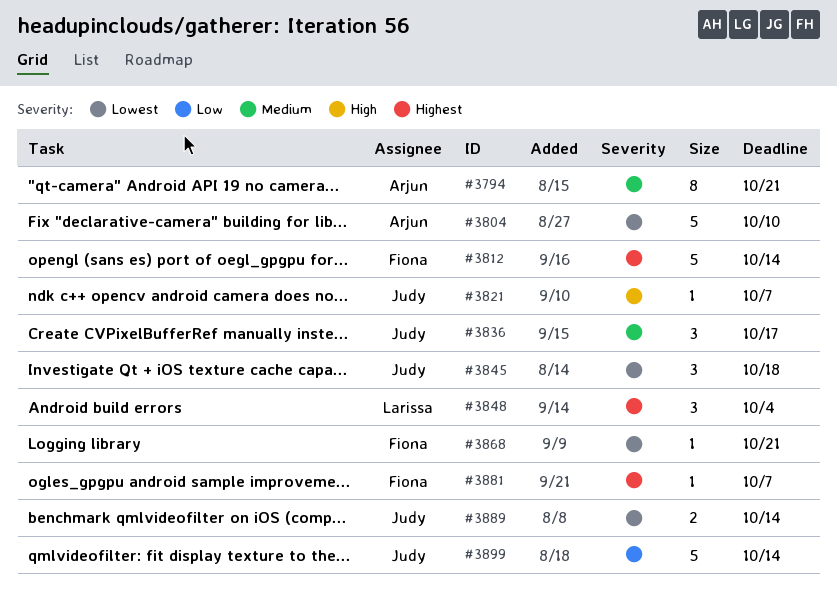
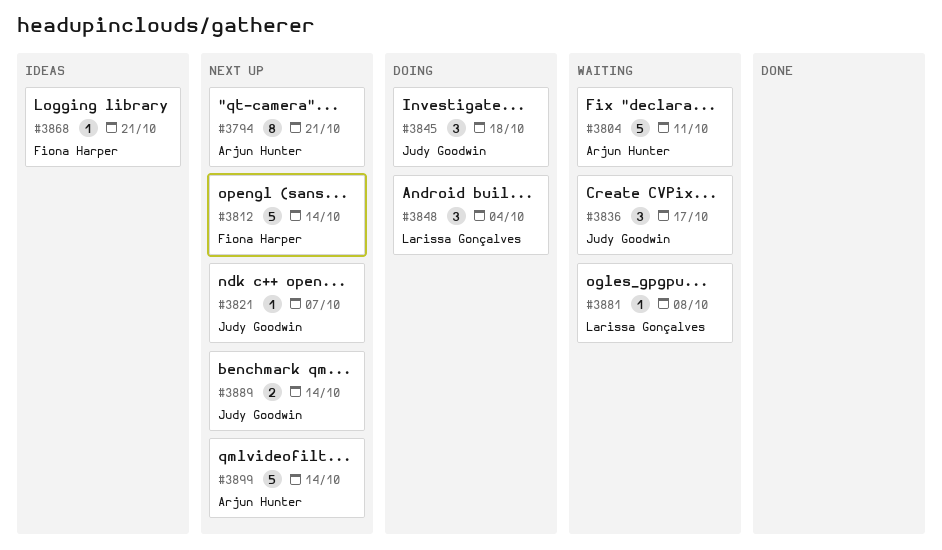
#3804, due: Oct 10 -> Oct 11
#3881, owner: Fiona Harper -> Larissa Gonçalves
#3881, due: Oct 7 -> Oct 8
#3899, owner: Judy Goodwin -> Arjun Hunter

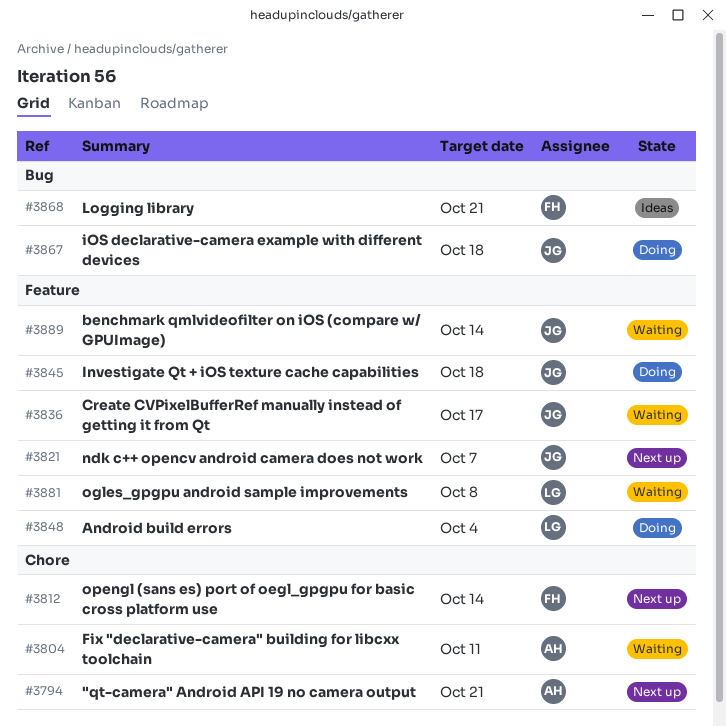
#3867: none -> present
#3889, status: Next up -> Waiting
#3899: present -> none

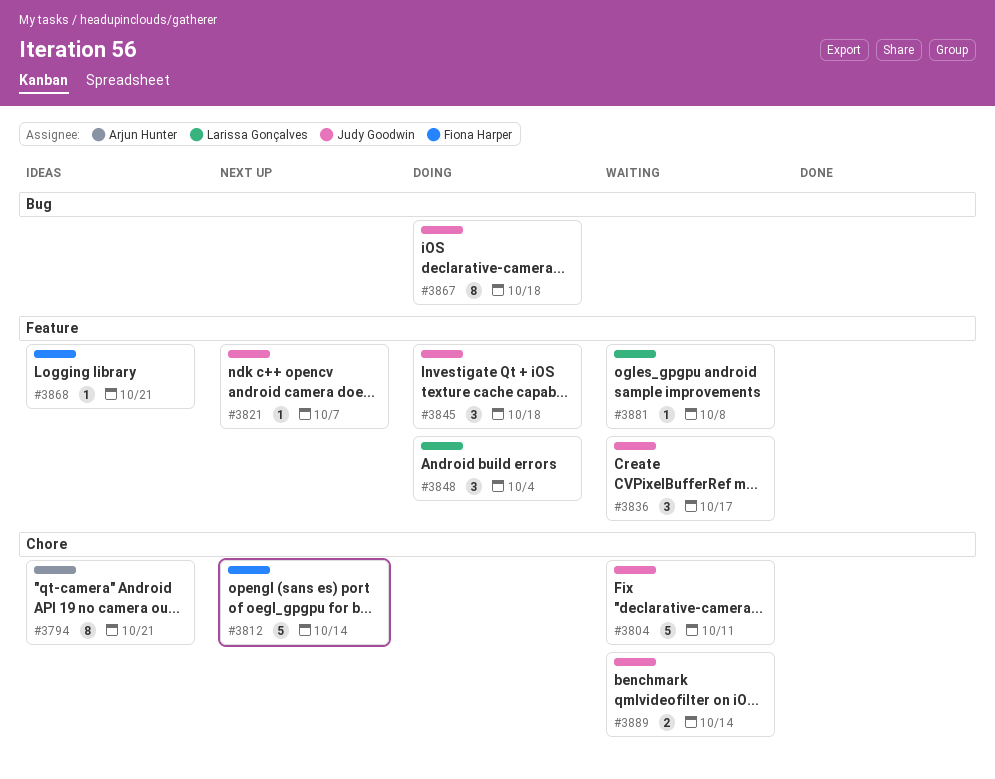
#3794, status: Next up -> Ideas
#3804, owner: Arjun Hunter -> Judy Goodwin
#3868, label: Bug -> Feature
#3889, label: Feature -> Chore

